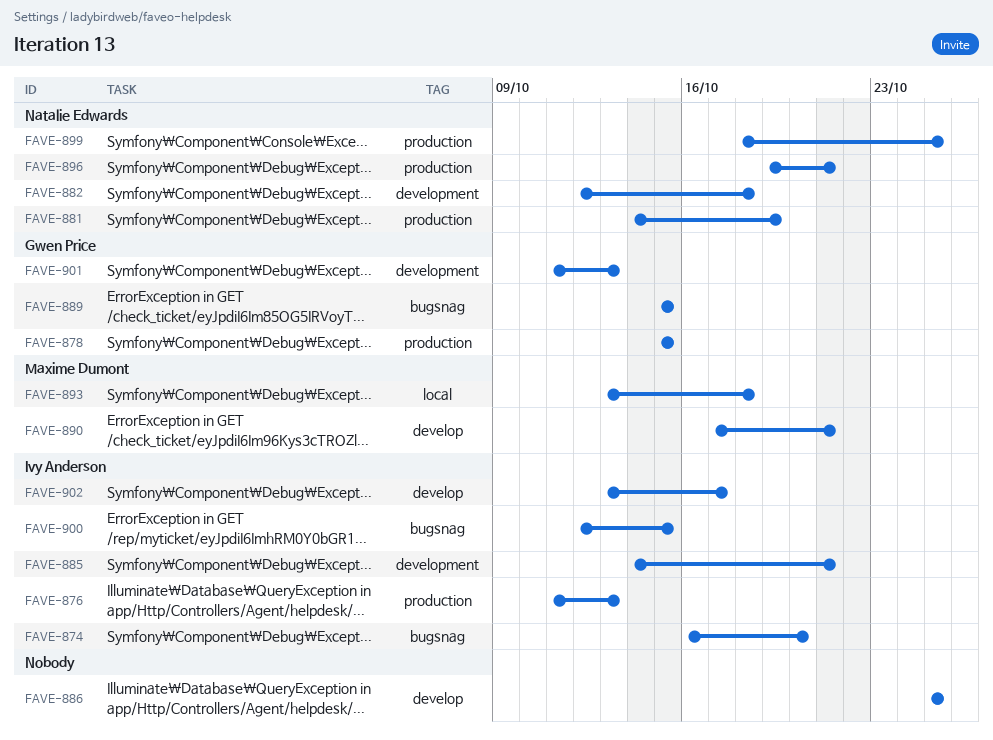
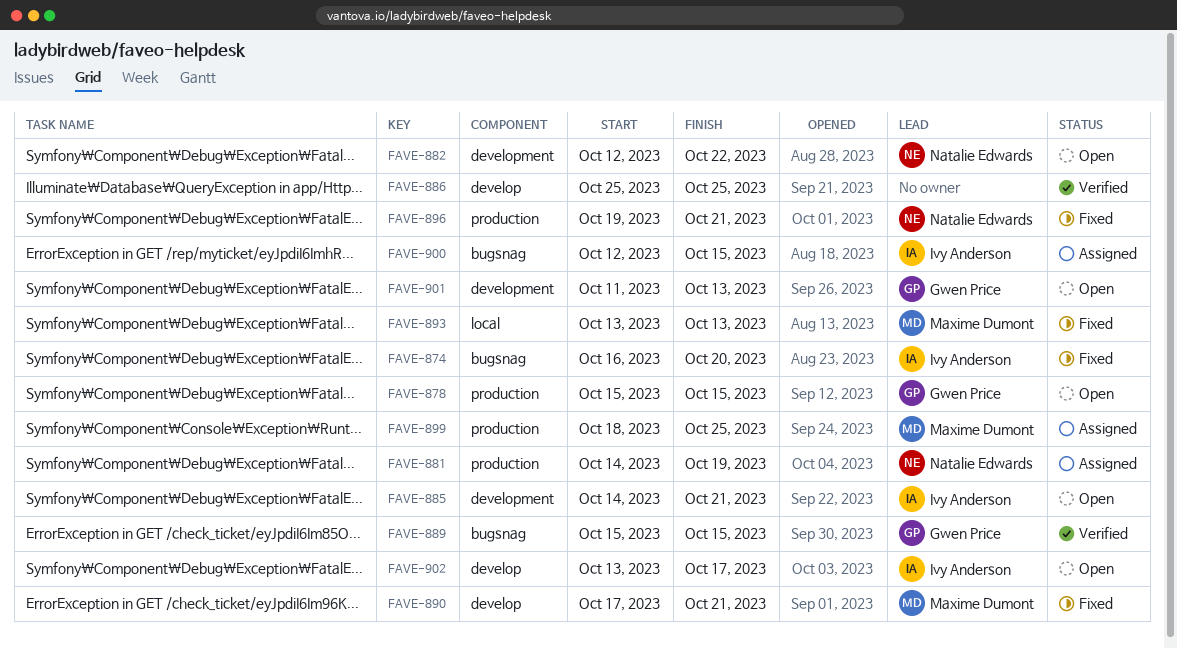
FAVE-876: present -> none
FAVE-882, due: Oct 18 -> Oct 22
FAVE-893, due: Oct 18 -> Oct 13
FAVE-899, owner: Natalie Edwards -> Maxime Dumont

